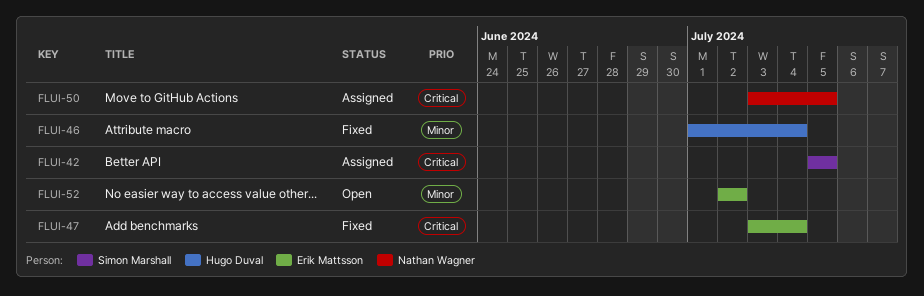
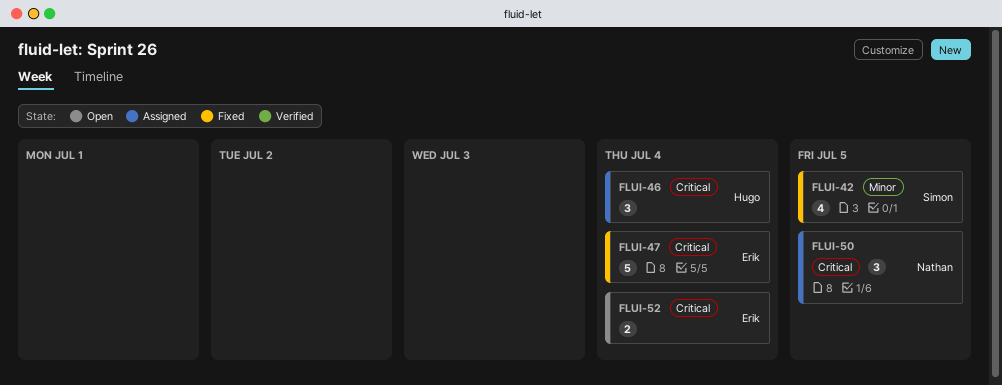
FLUI-42, status: Assigned -> Fixed
FLUI-42, priority: Critical -> Minor
FLUI-46, status: Fixed -> Assigned
FLUI-46, priority: Minor -> Critical
FLUI-52, priority: Minor -> Critical
FLUI-52, due: Jul 2 -> Jul 4

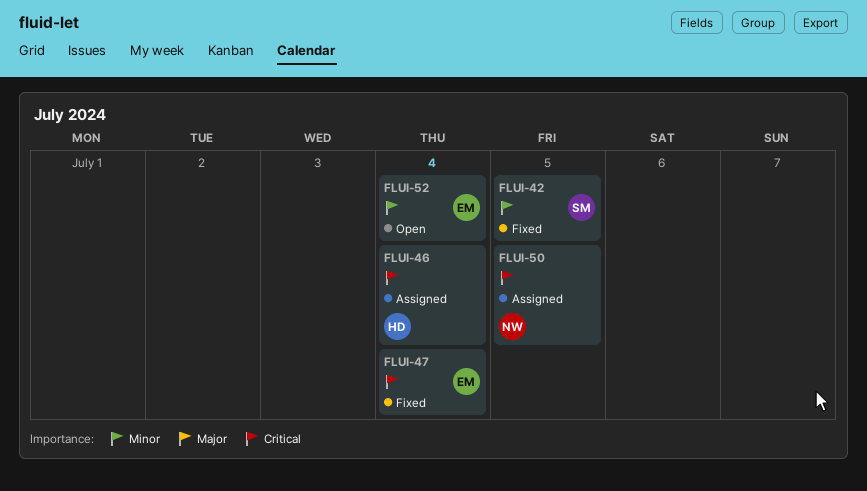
FLUI-52, priority: Critical -> Minor

